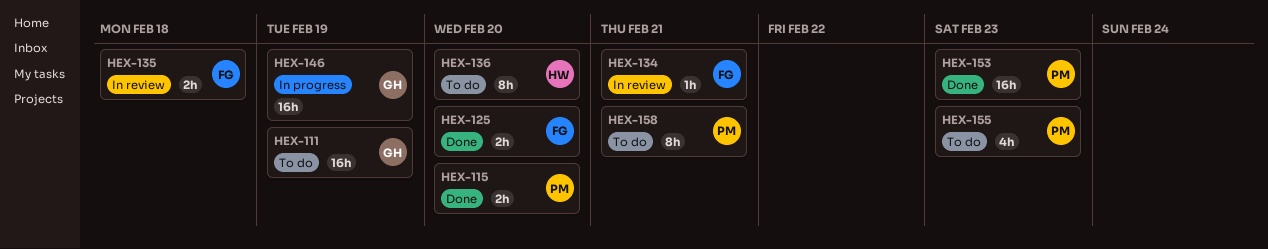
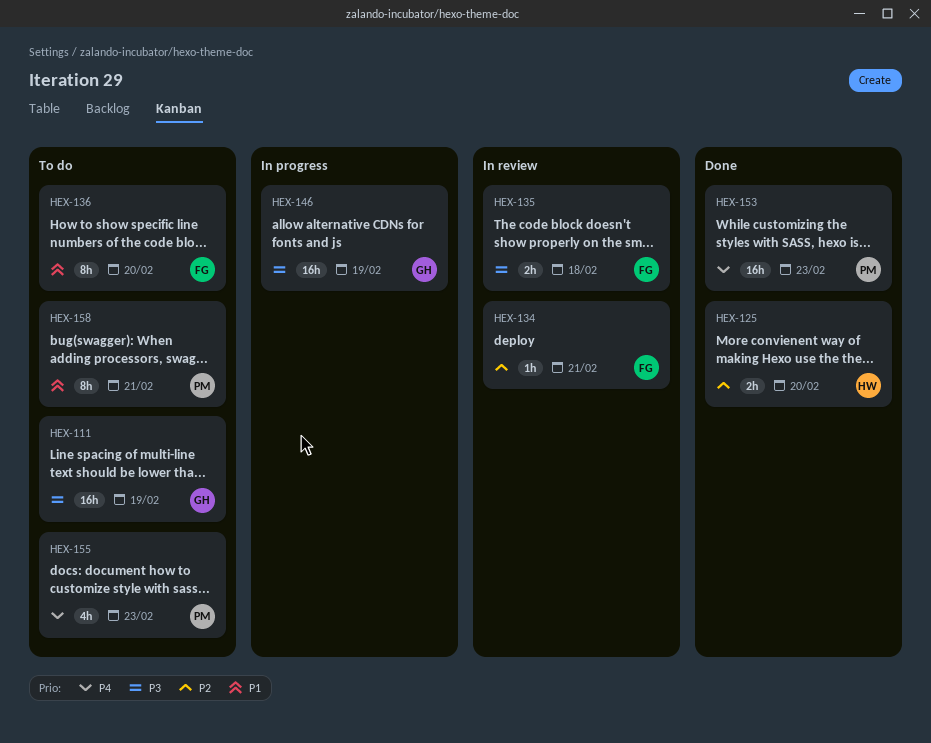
HEX-115: present -> none
HEX-125, owner: FG -> HW
HEX-136, owner: HW -> FG

